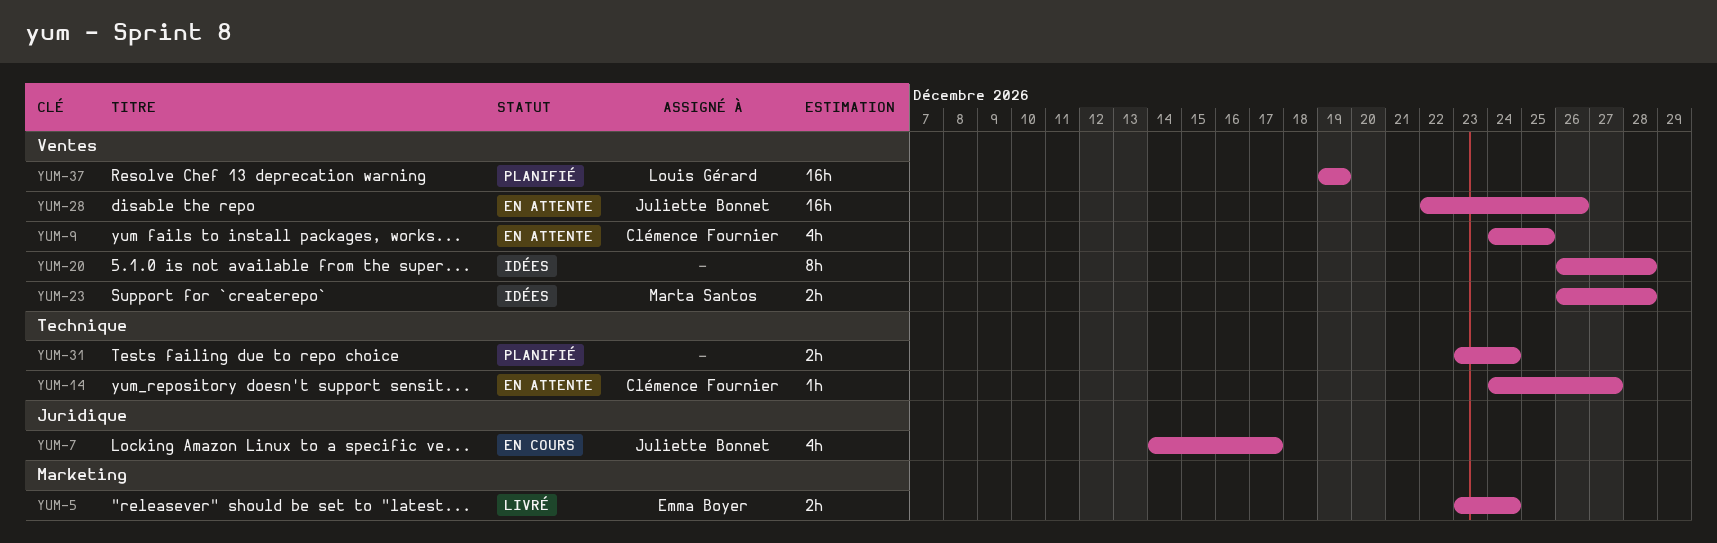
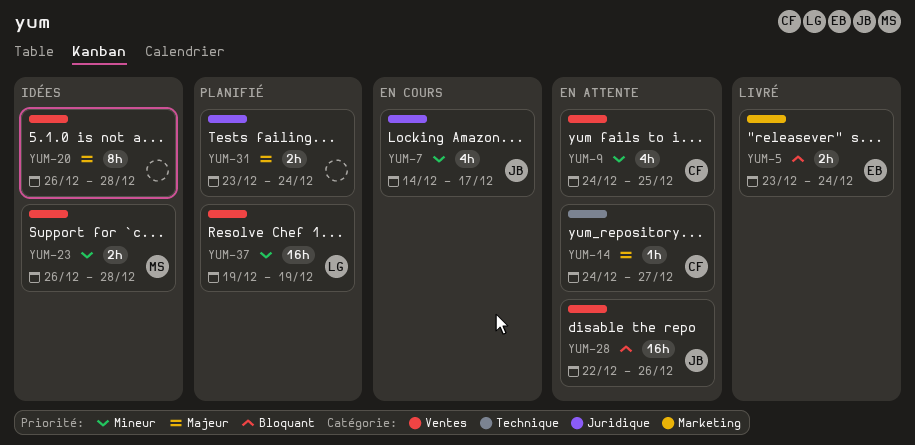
YUM-31, label: Technique -> Juridique

